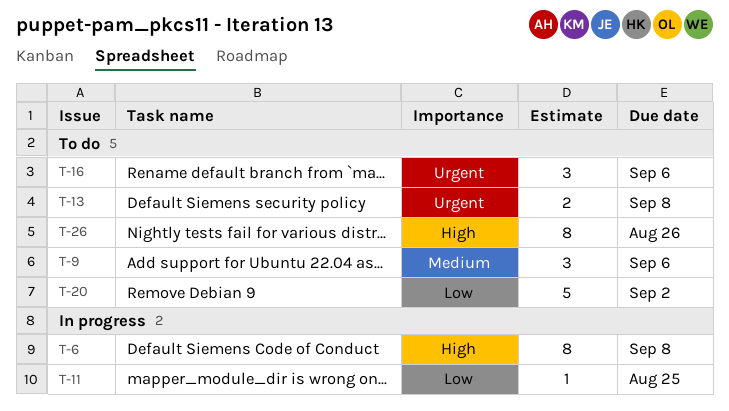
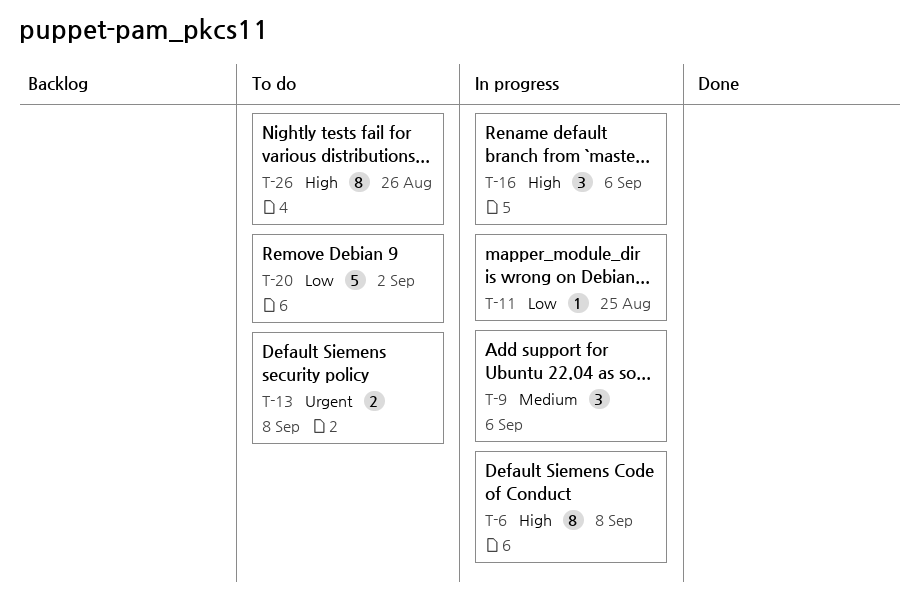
T-9, status: To do -> In progress
T-16, status: To do -> In progress
T-16, priority: Urgent -> High

